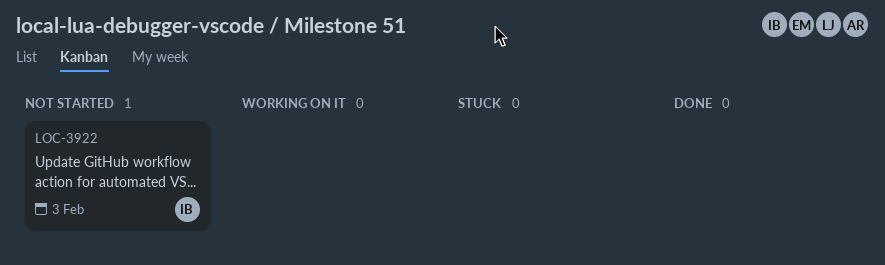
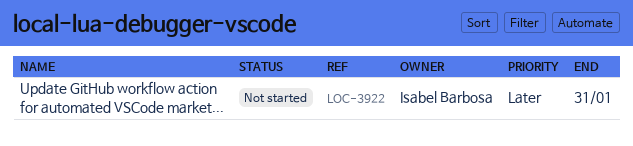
LOC-3922, due: Feb 3 -> Jan 31

